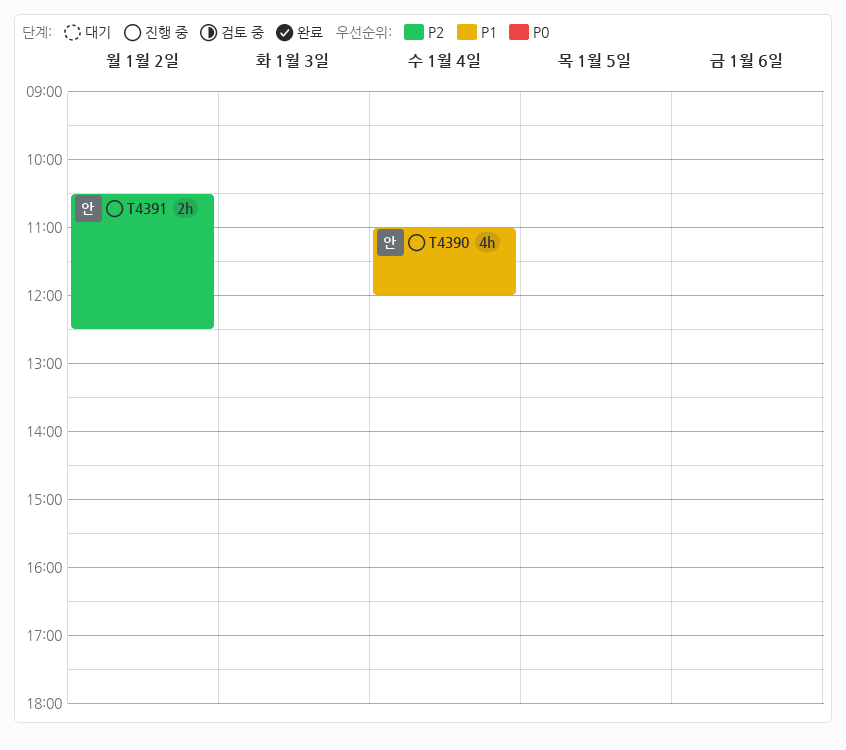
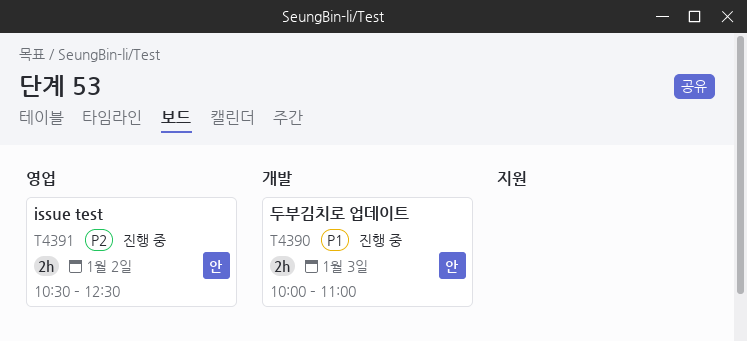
T4390, estimate: 4h -> 2h
T4390, day: Jan 4 -> Jan 3
T4390, begins: 11:00 -> 10:00
T4390, ends: 12:00 -> 11:00

